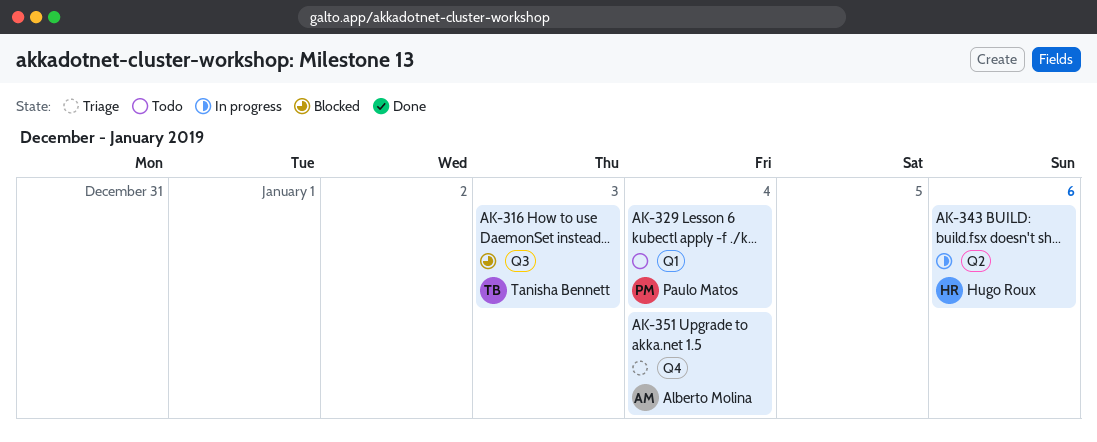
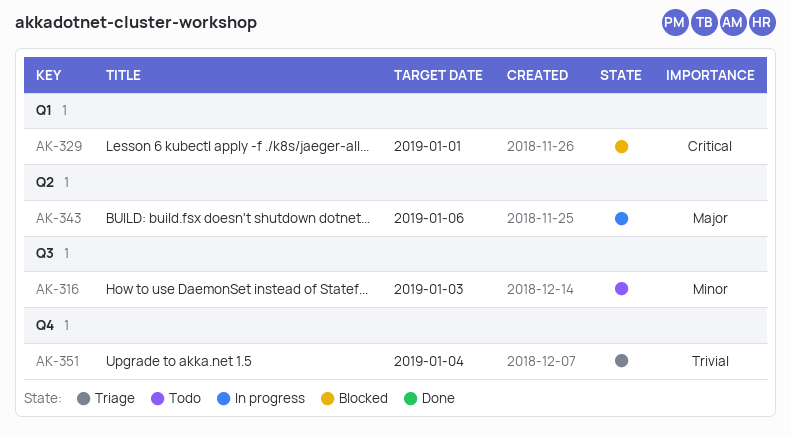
AK-316, status: Blocked -> Todo
AK-329, status: Todo -> Blocked
AK-329, due: Jan 4 -> Jan 1

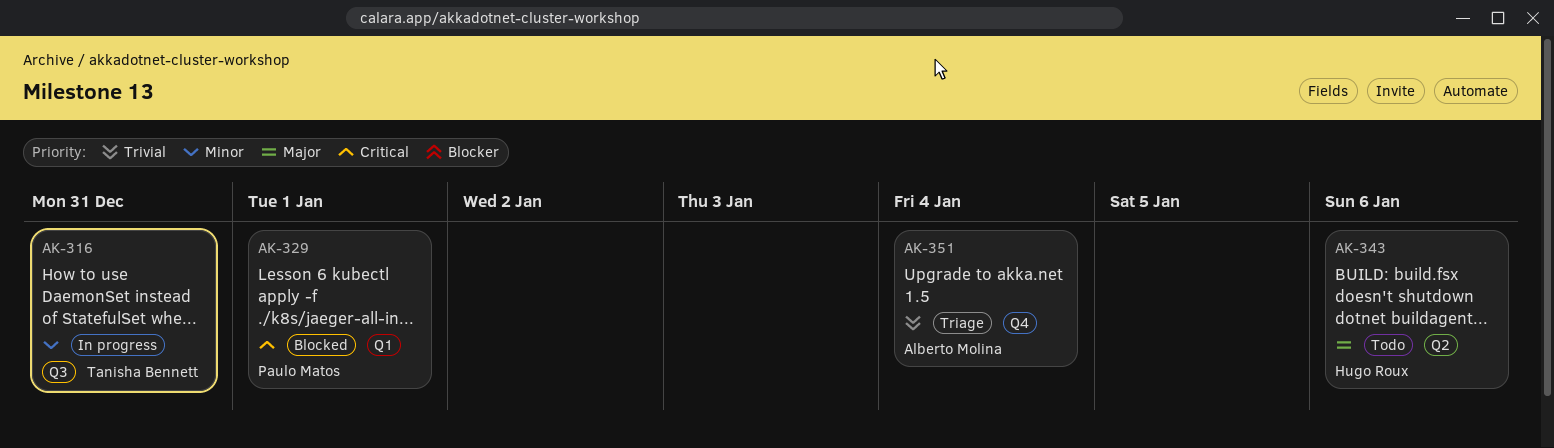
AK-316, status: Todo -> In progress
AK-316, due: Jan 3 -> Dec 31
AK-343, status: In progress -> Todo

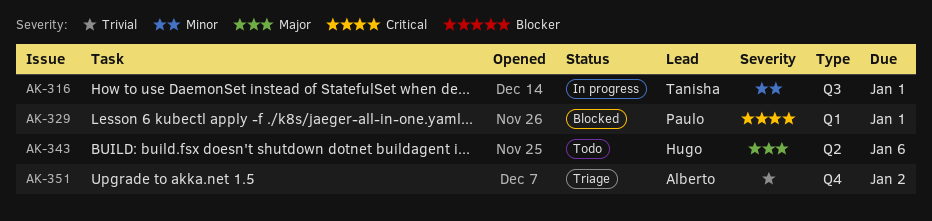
AK-316, due: Dec 31 -> Jan 1
AK-351, due: Jan 4 -> Jan 2

